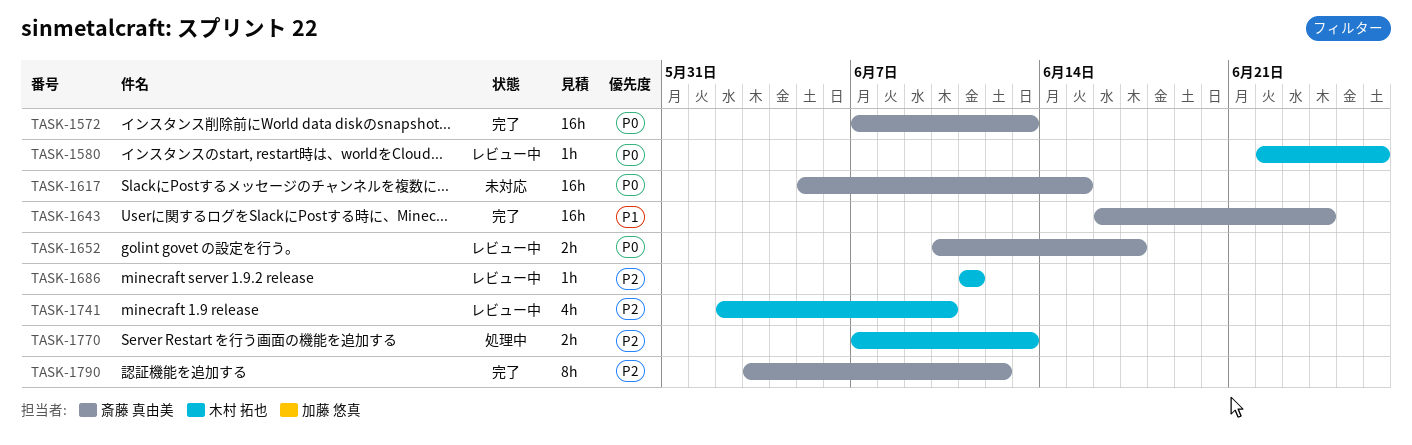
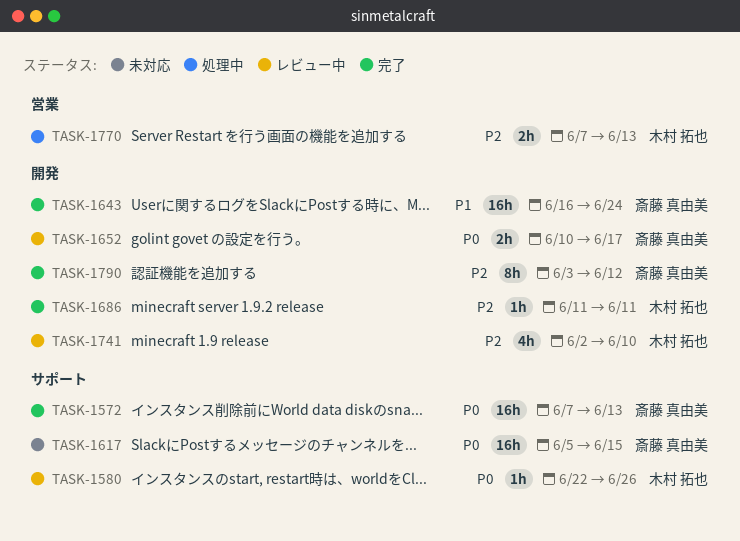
TASK-1686, status: レビュー中 -> 完了

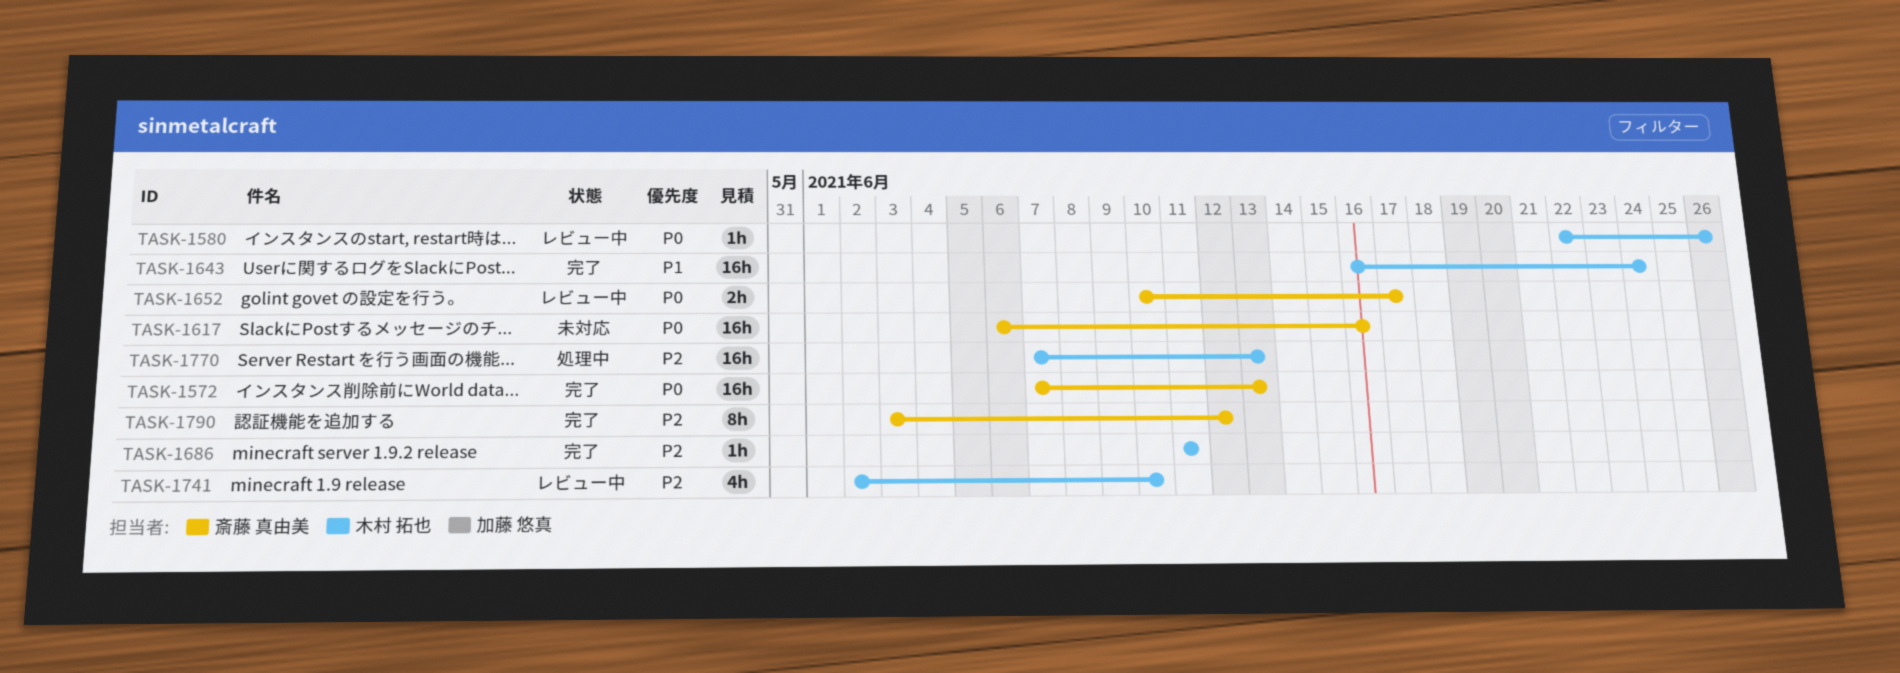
TASK-1617, start: Jun 5 -> Jun 6
TASK-1617, due: Jun 15 -> Jun 16
TASK-1643, owner: 斎藤 真由美 -> 木村 拓也
TASK-1770, estimate: 2h -> 16h

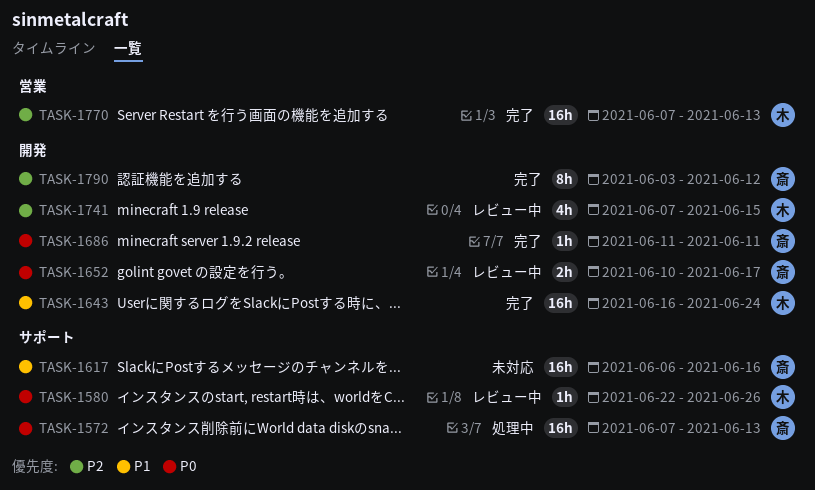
TASK-1572, status: 完了 -> 処理中
TASK-1617, priority: P0 -> P1
TASK-1686, owner: 木村 拓也 -> 斎藤 真由美
TASK-1686, priority: P2 -> P0
TASK-1741, start: Jun 2 -> Jun 7
TASK-1741, due: Jun 10 -> Jun 15
TASK-1770, status: 処理中 -> 完了

